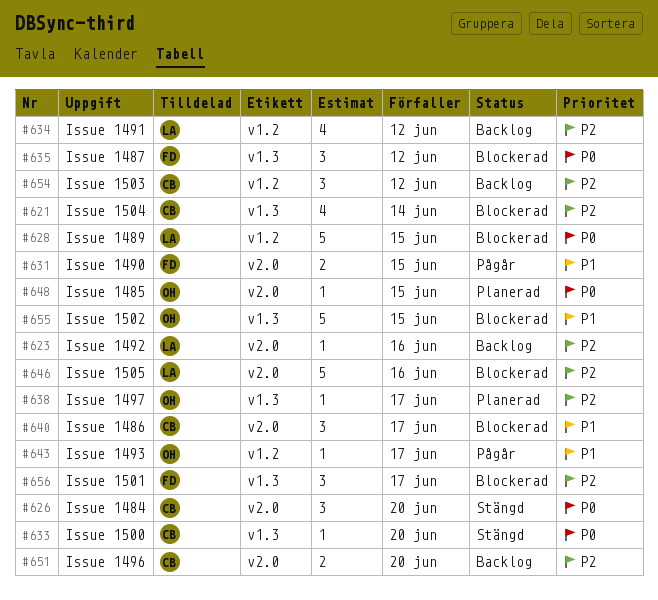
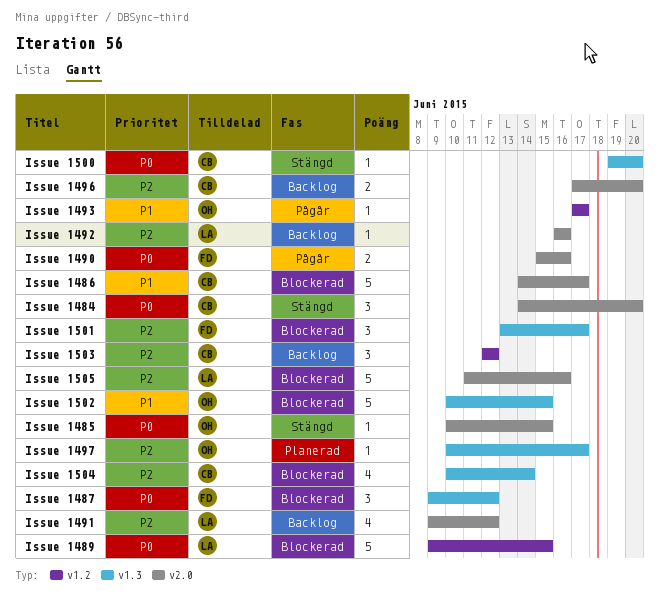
Issue 1485, status: Planerad -> Stängd
Issue 1486, estimate: 3 -> 5
Issue 1490, priority: P1 -> P0
Issue 1490, due: Jun 15 -> Jun 16
Issue 1491, label: v1.2 -> v2.0

